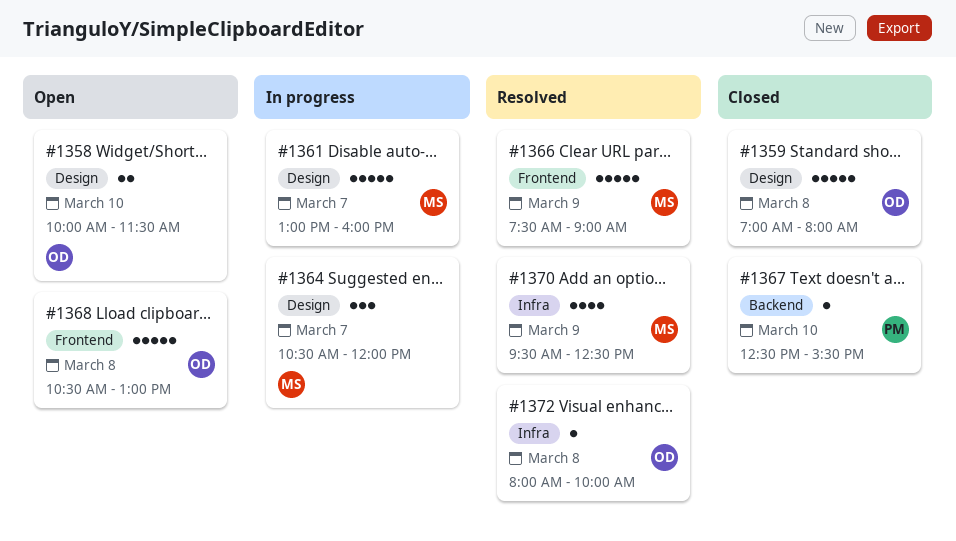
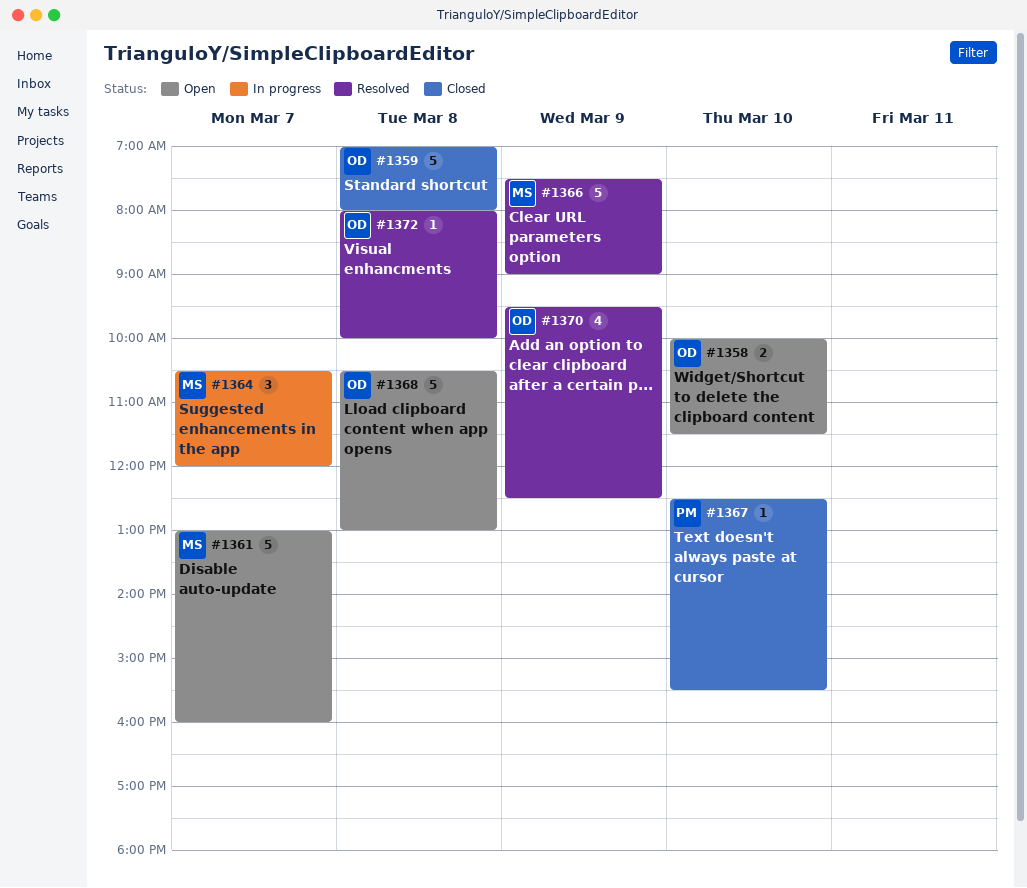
#1361, status: In progress -> Open
#1370, owner: MS -> OD

